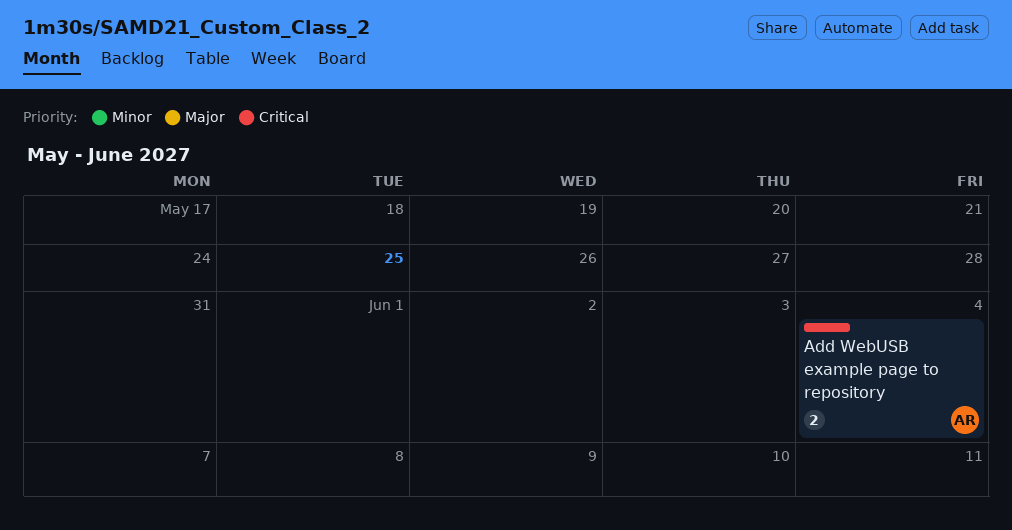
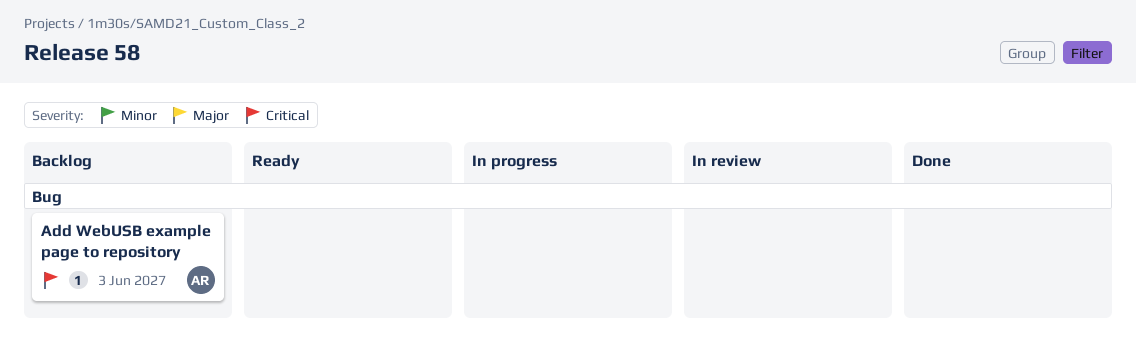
Add WebUSB example page to repository, estimate: 2 -> 1
Add WebUSB example page to repository, due: Jun 4 -> Jun 3

